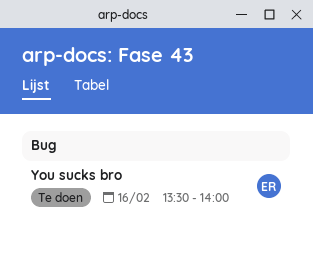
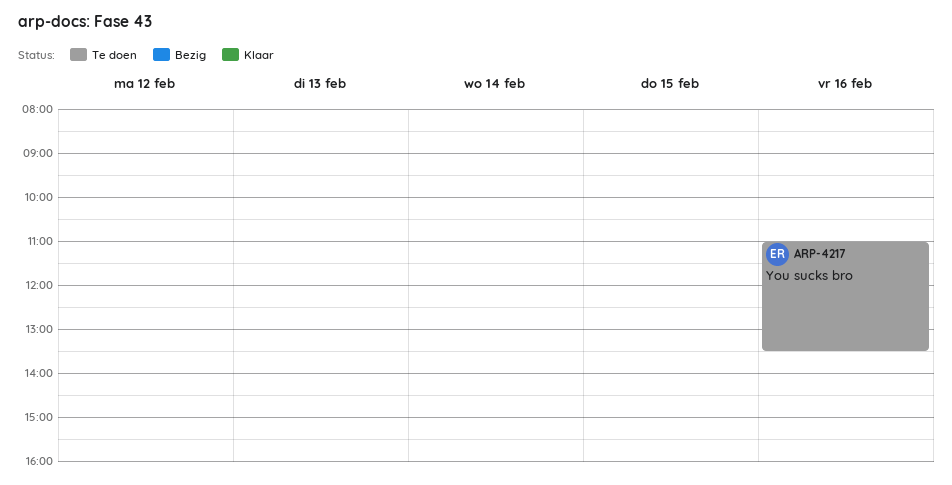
You sucks bro, begins: 13:30 -> 11:00
You sucks bro, ends: 14:00 -> 13:30

